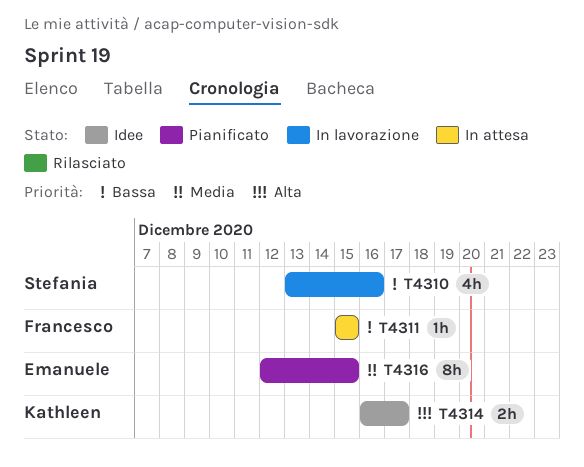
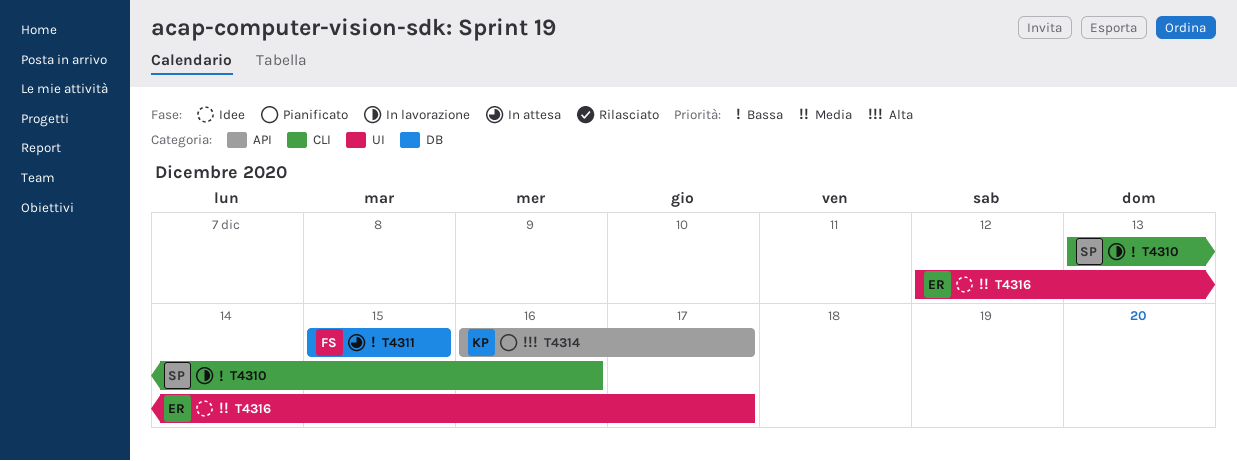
T4314, status: Idee -> Pianificato
T4316, status: Pianificato -> Idee
T4316, due: Dec 15 -> Dec 17

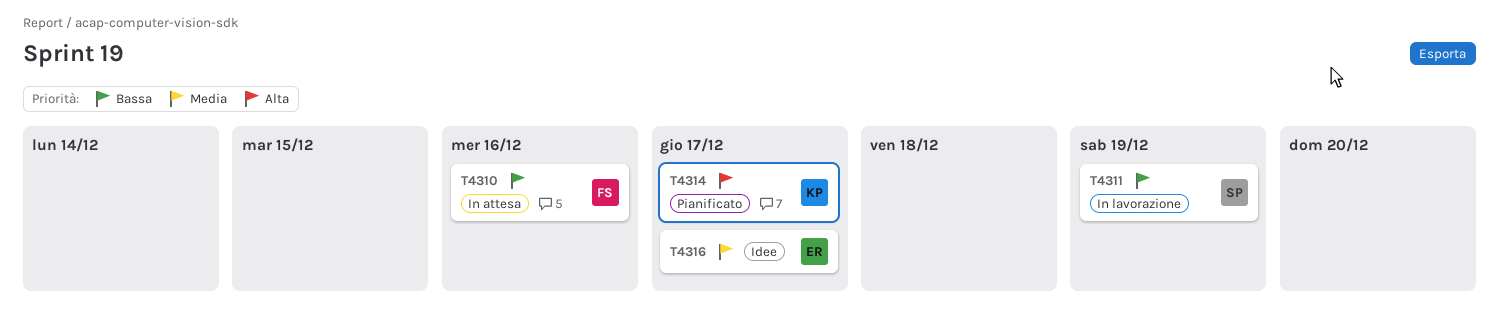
T4310, status: In lavorazione -> In attesa
T4310, owner: SP -> FS
T4311, status: In attesa -> In lavorazione
T4311, owner: FS -> SP
T4311, due: Dec 15 -> Dec 19

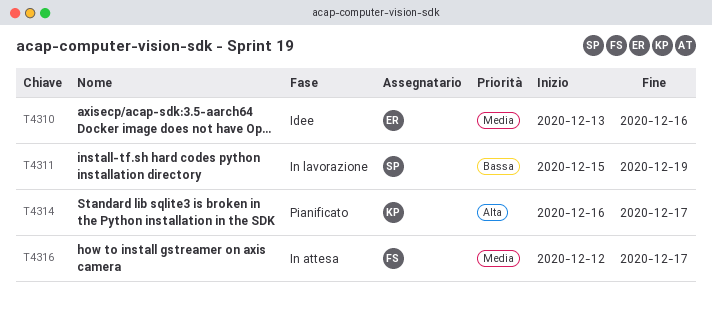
T4310, status: In attesa -> Idee
T4310, owner: FS -> ER
T4310, priority: Bassa -> Media
T4316, status: Idee -> In attesa
T4316, owner: ER -> FS

